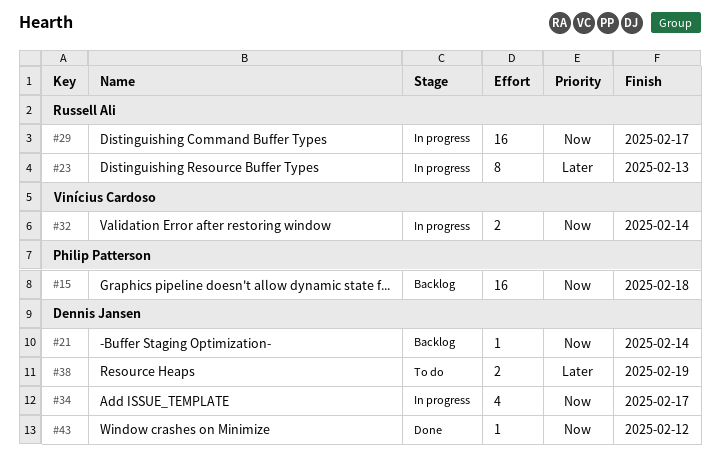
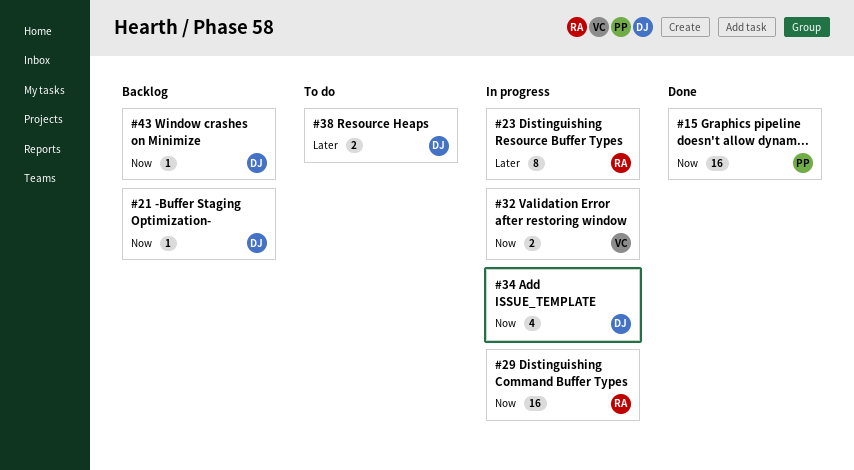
#15, status: Backlog -> Done
#43, status: Done -> Backlog

